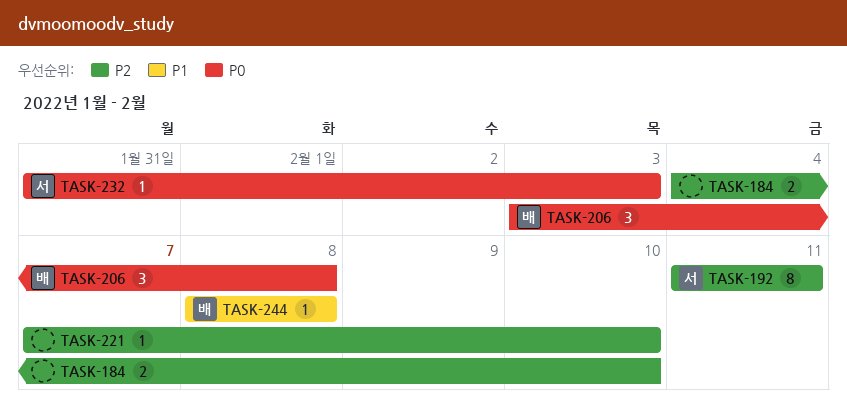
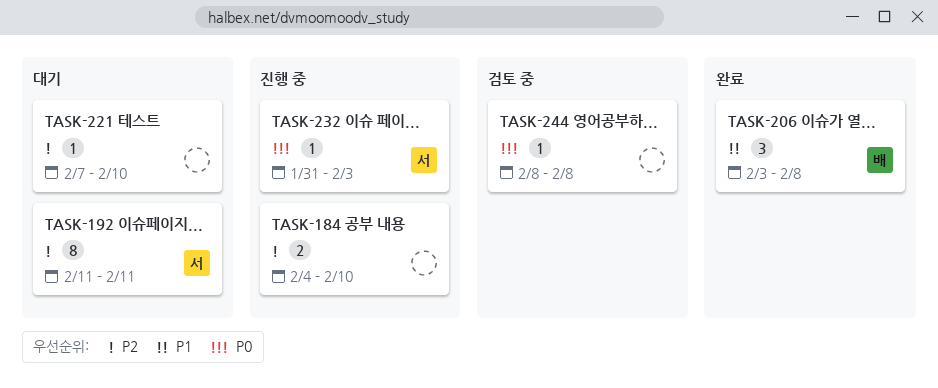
TASK-206, priority: P0 -> P1
TASK-244, owner: 배 -> none
TASK-244, priority: P1 -> P0

